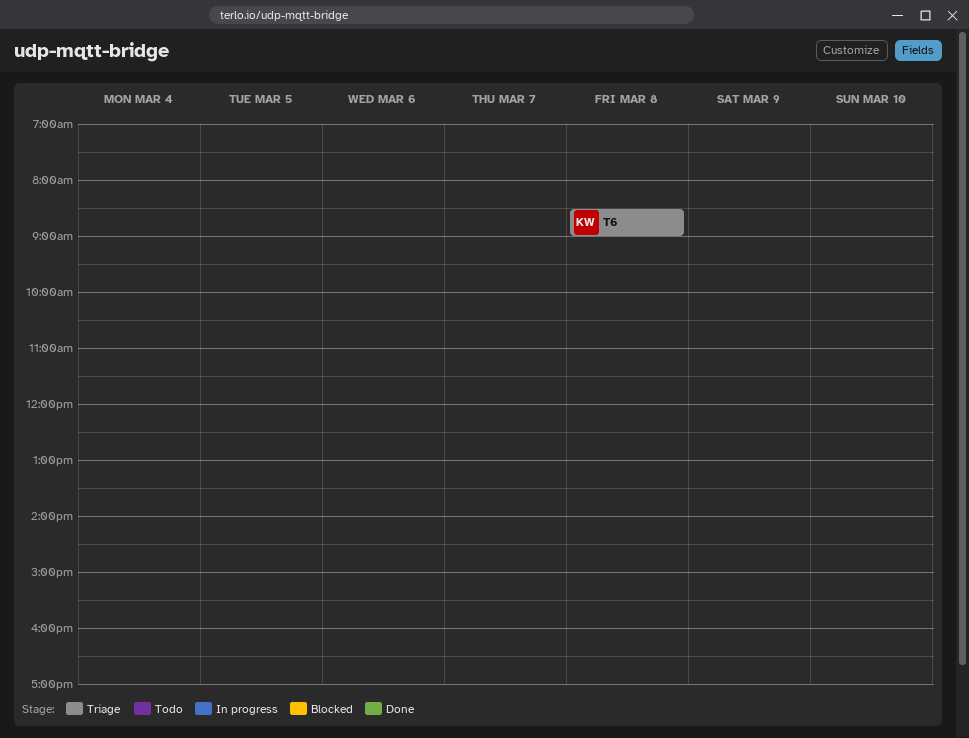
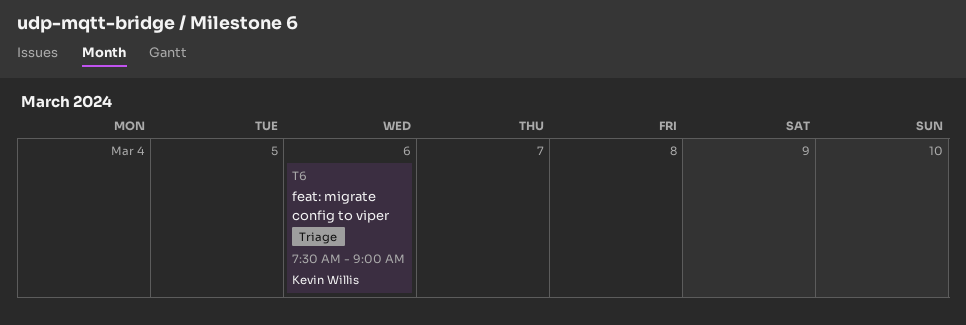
T6, day: Mar 8 -> Mar 6
T6, begins: 08:30 -> 07:30

